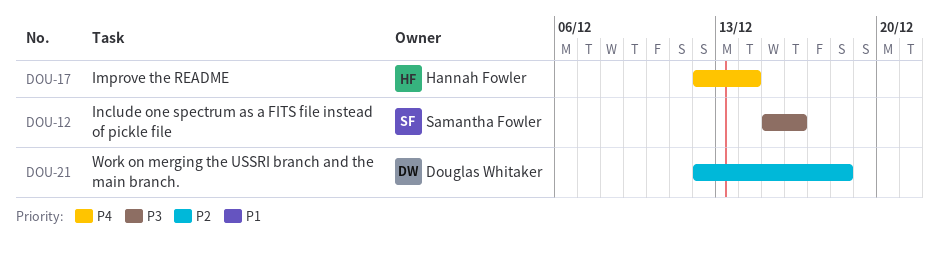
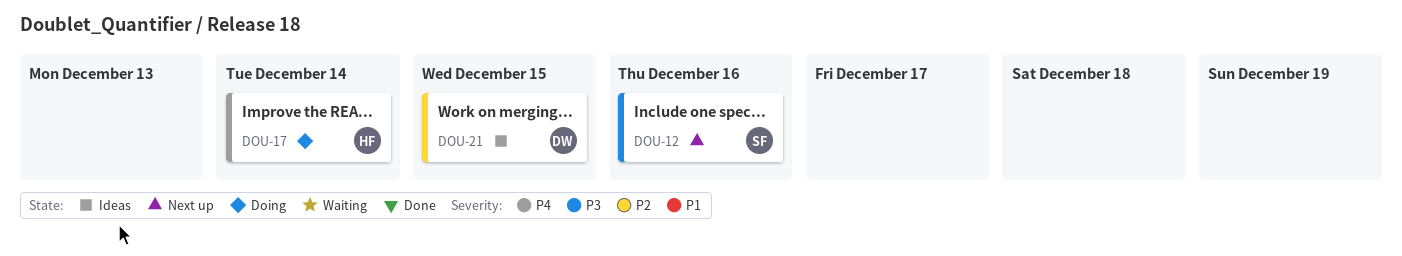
DOU-21, due: Dec 18 -> Dec 15

